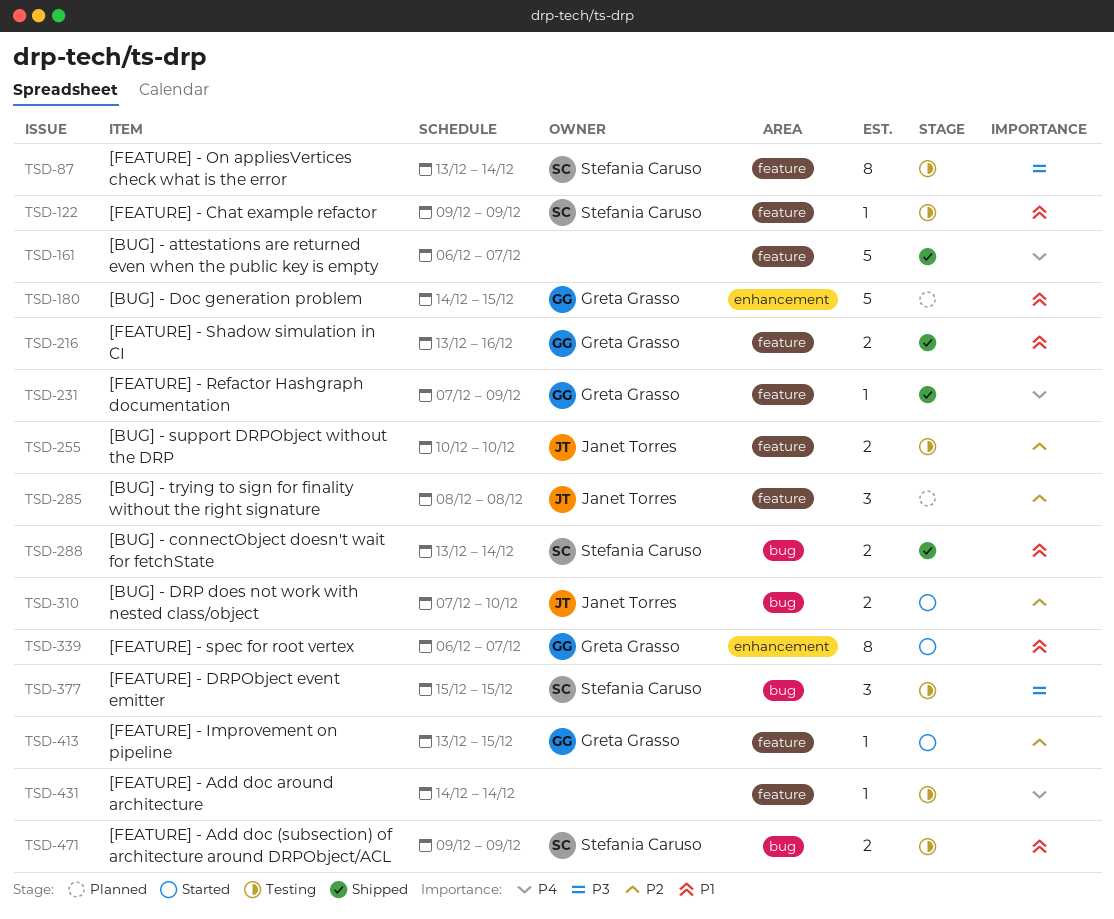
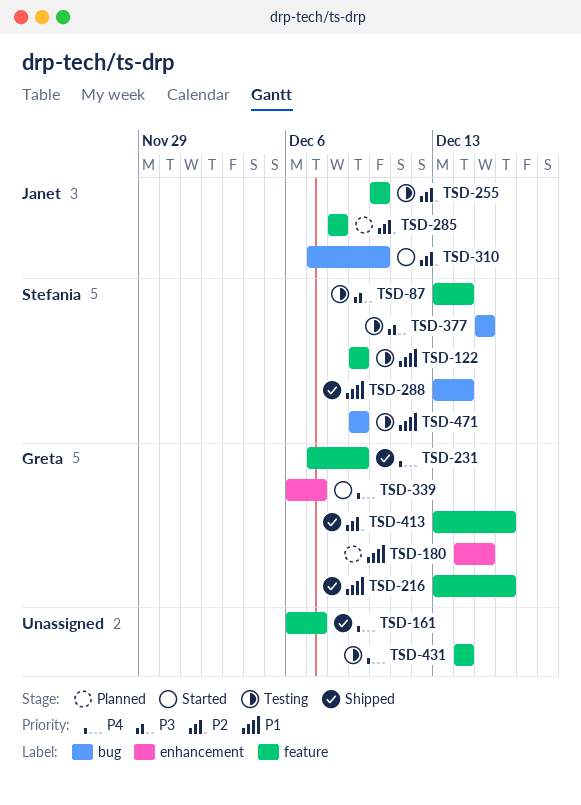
TSD-339, priority: P1 -> P4
TSD-413, status: Started -> Shipped
TSD-413, due: Dec 15 -> Dec 16

